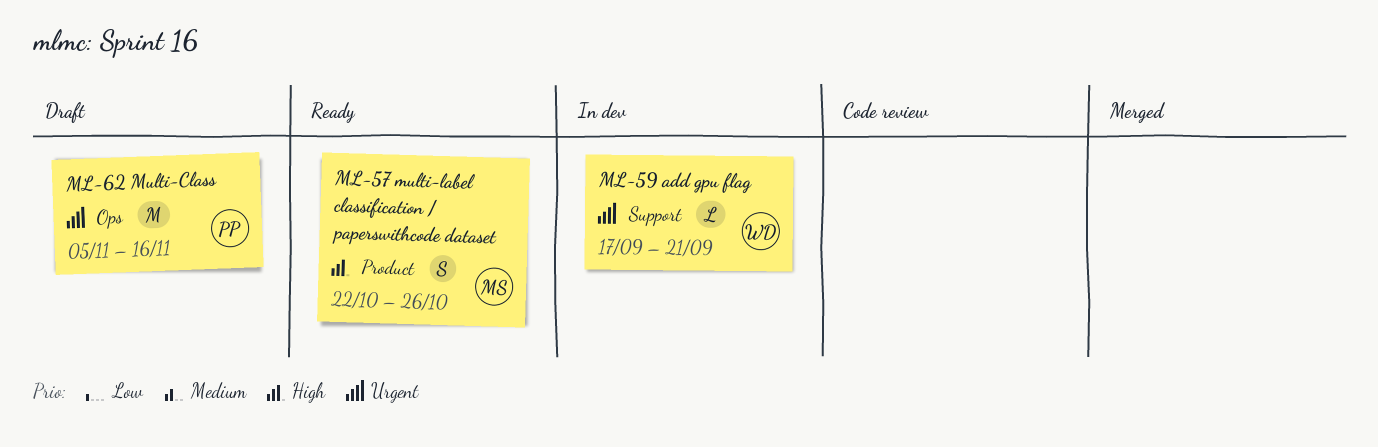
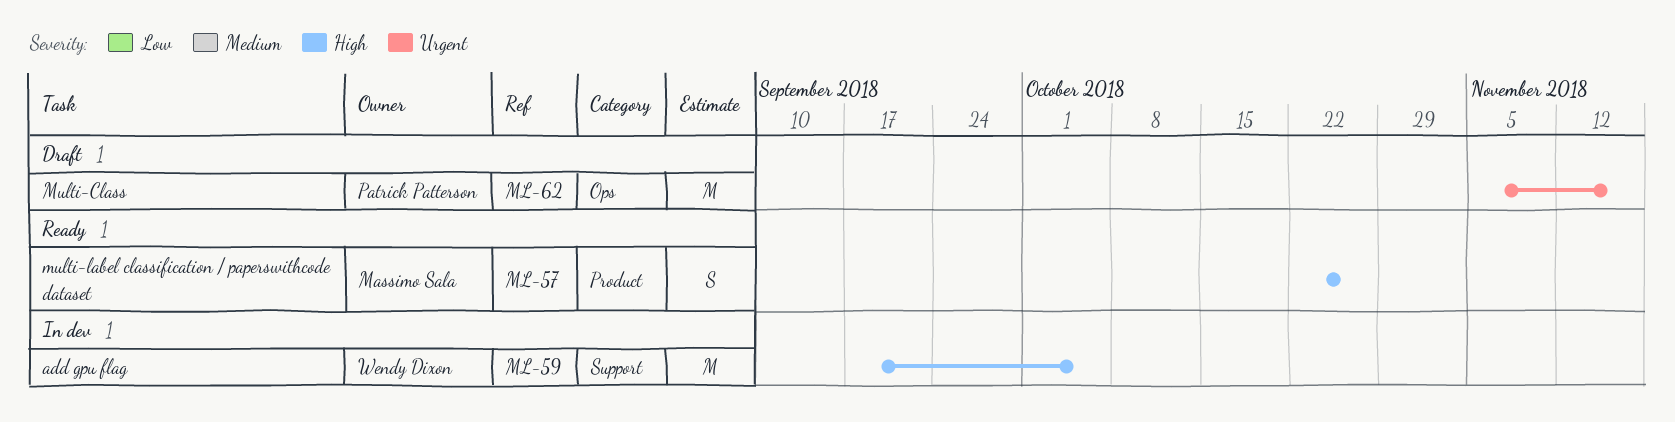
ML-59, priority: Urgent -> High
ML-59, estimate: L -> M
ML-59, due: Sep 21 -> Oct 5

